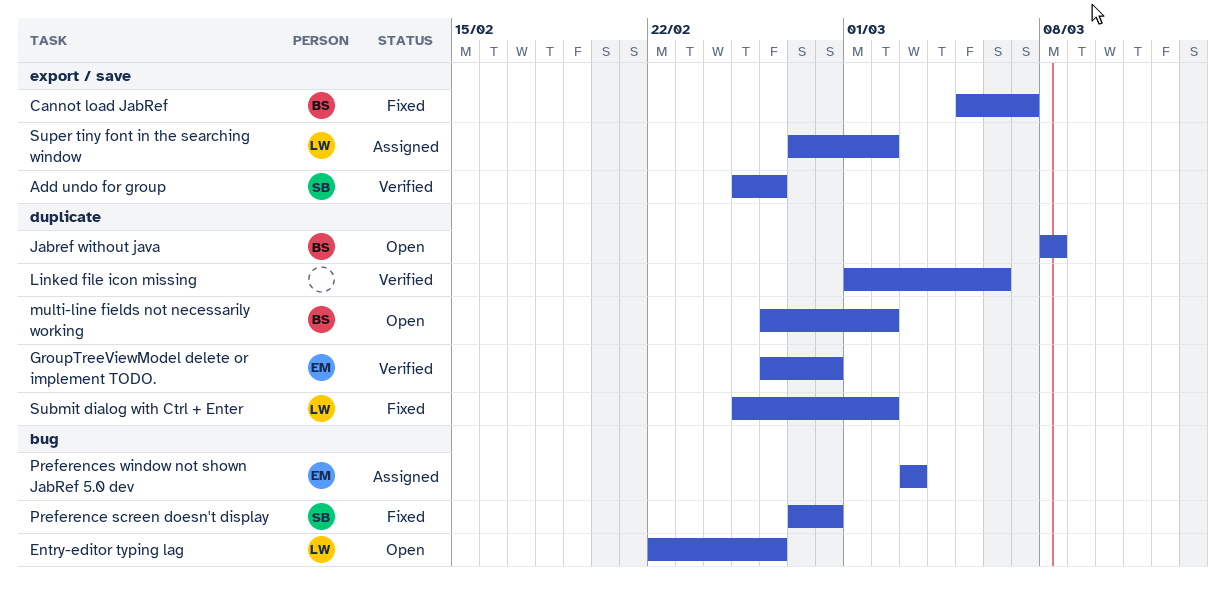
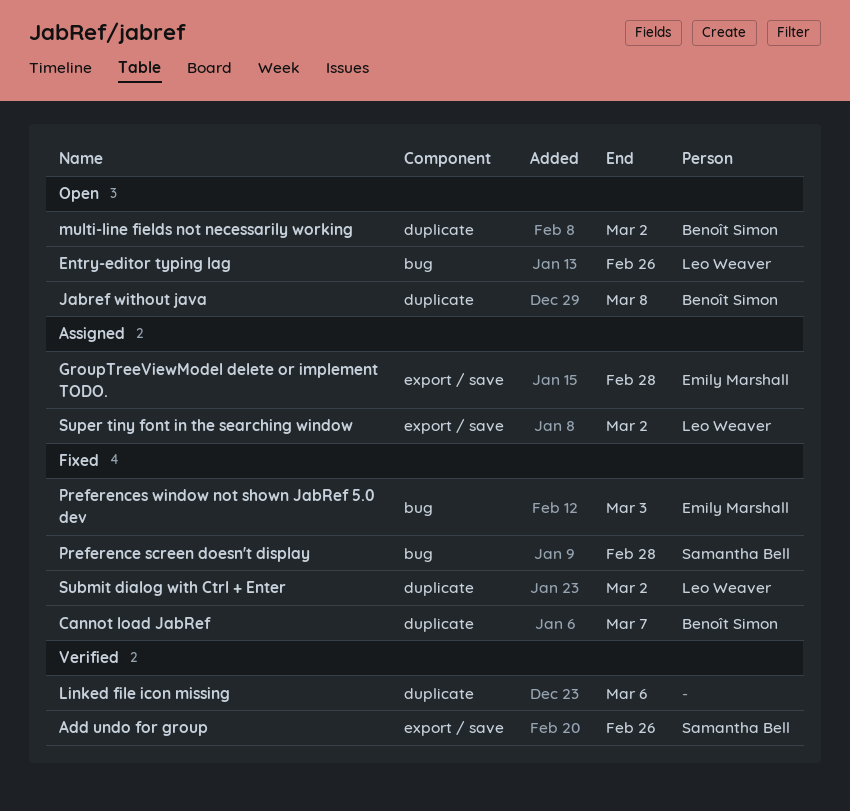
Cannot load JabRef, label: export / save -> duplicate
GroupTreeViewModel delete or implement TODO., status: Verified -> Assigned
GroupTreeViewModel delete or implement TODO., label: duplicate -> export / save
Preferences window not shown JabRef 5.0 dev, status: Assigned -> Fixed

